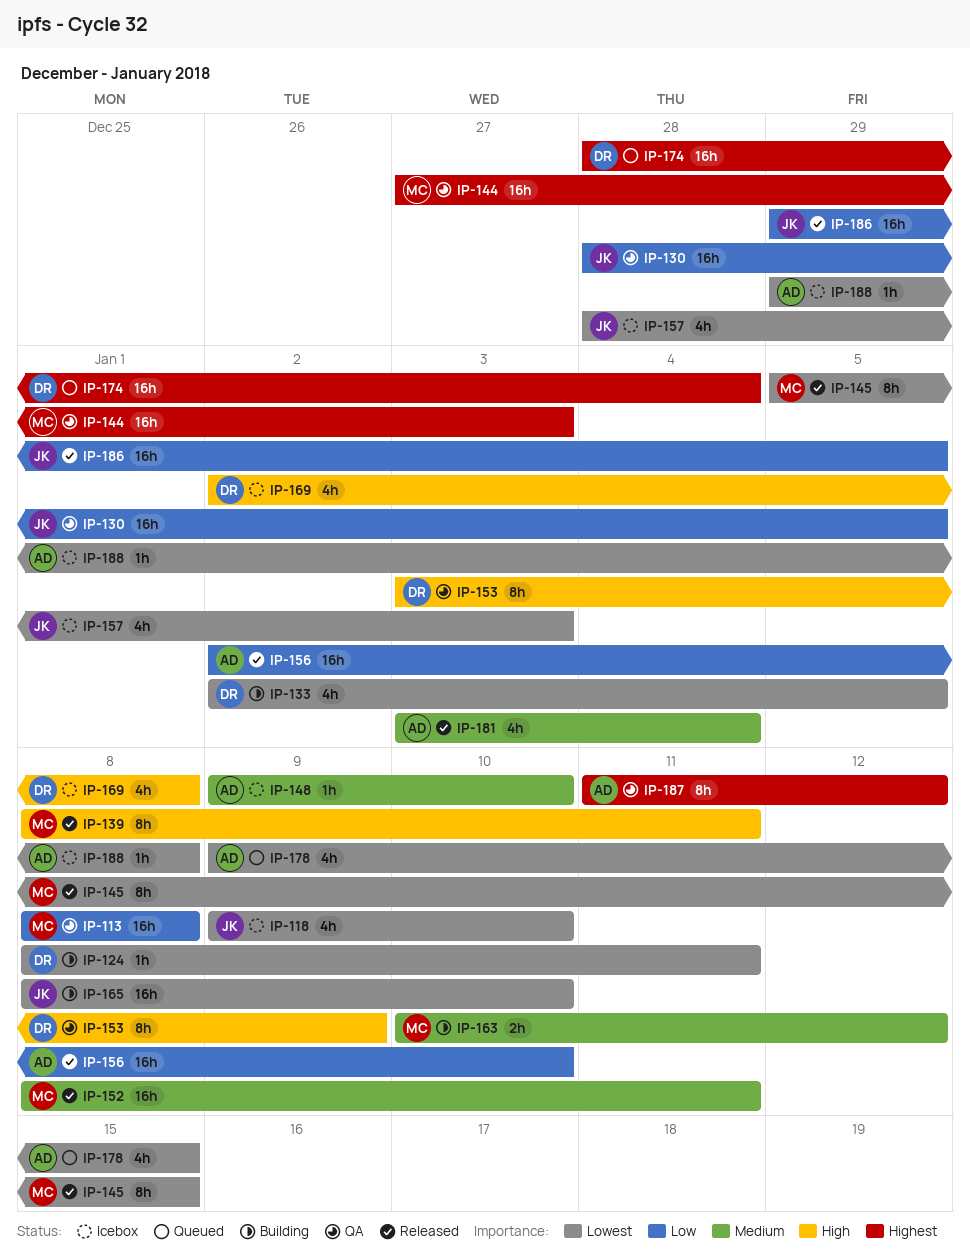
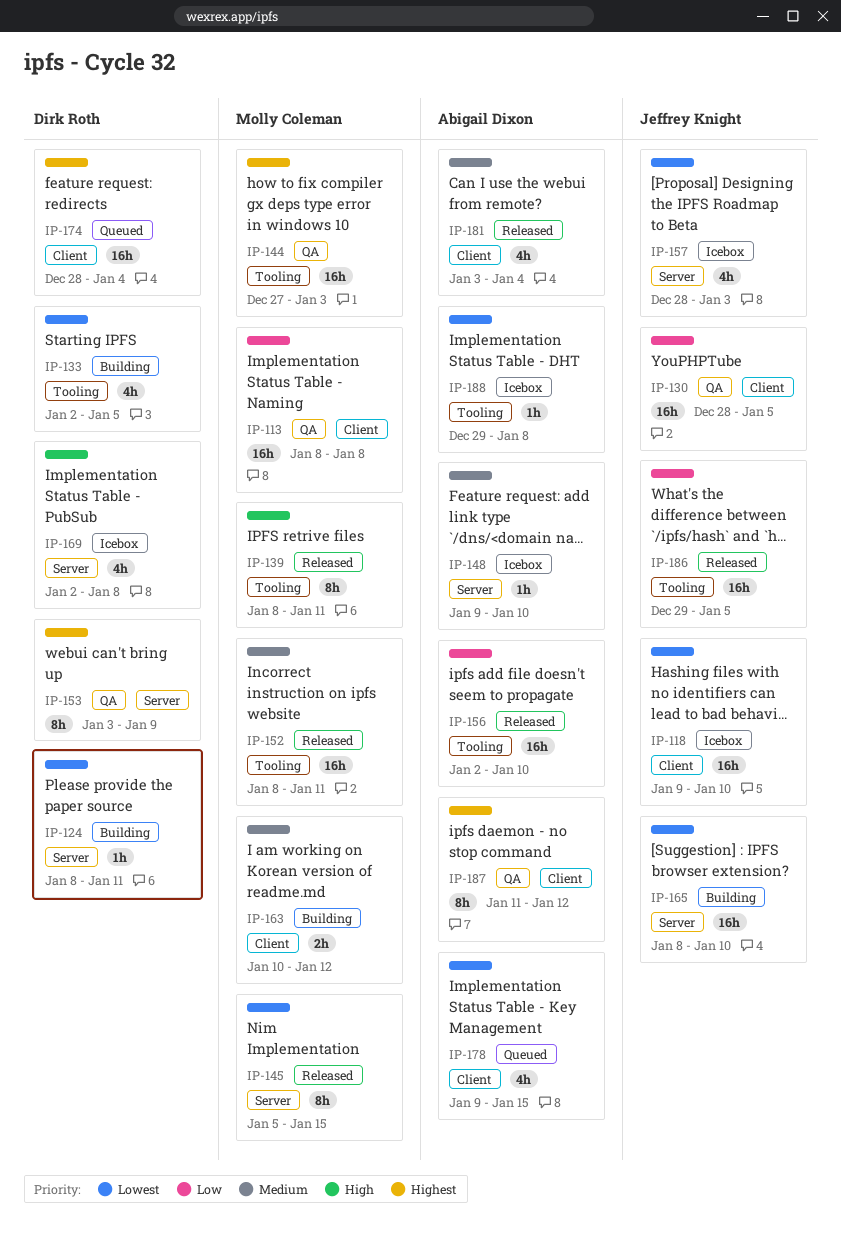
IP-118, estimate: 4h -> 16h
IP-153, priority: High -> Highest

